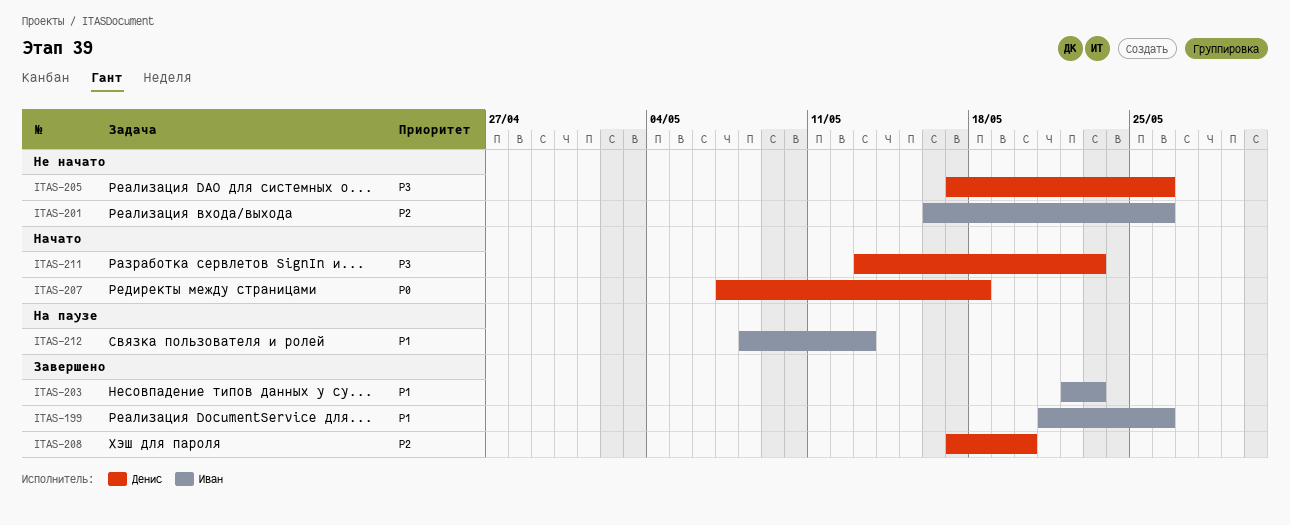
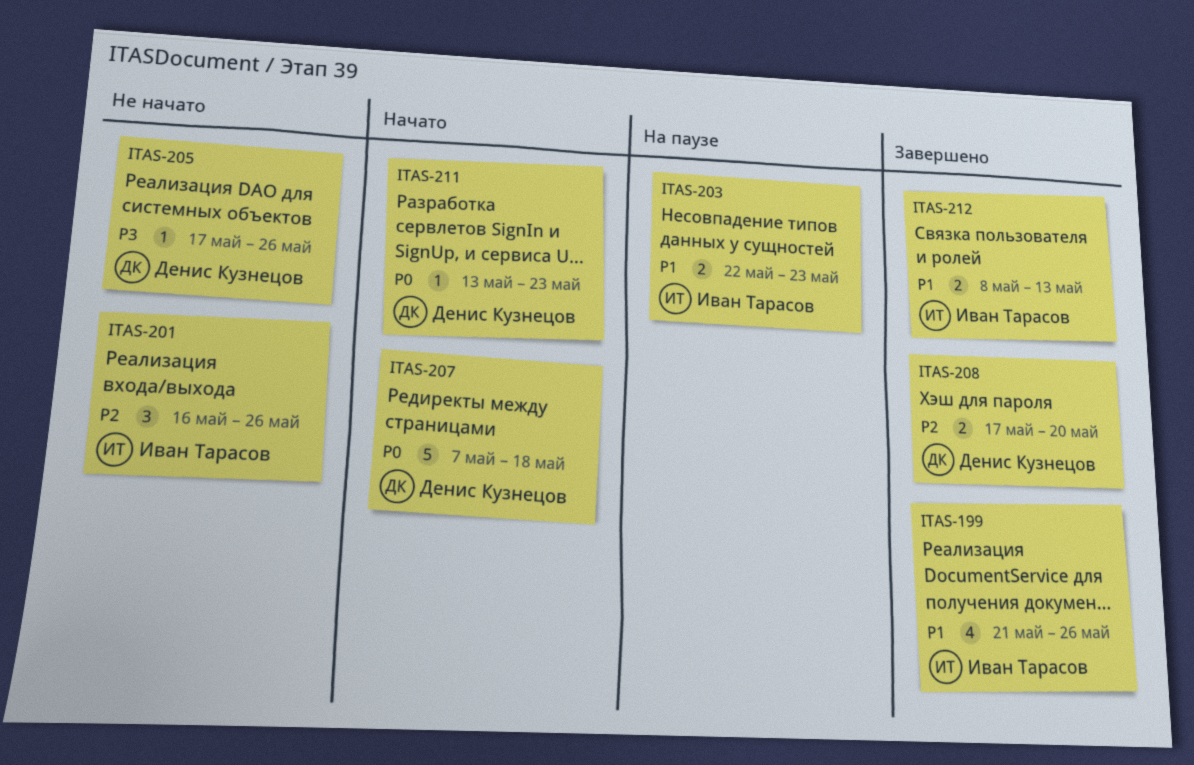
ITAS-203, status: Завершено -> На паузе
ITAS-211, priority: P3 -> P0
ITAS-212, status: На паузе -> Завершено

